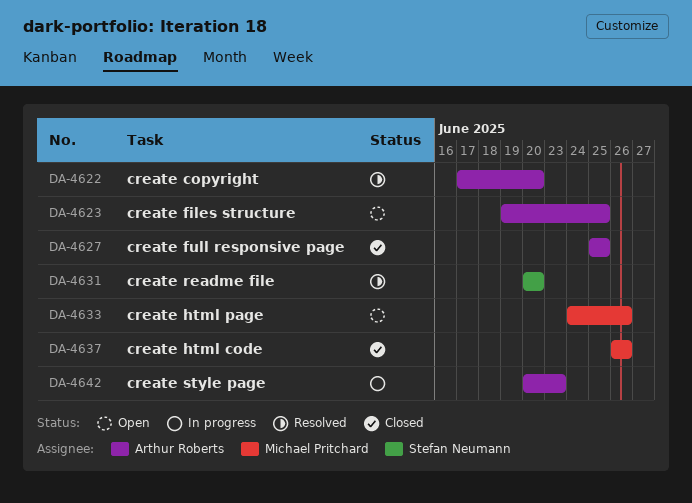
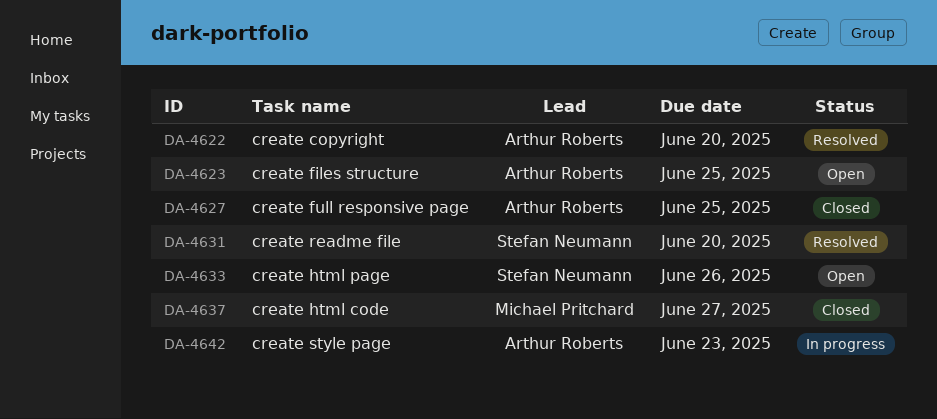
DA-4633, owner: Michael Pritchard -> Stefan Neumann
DA-4637, due: Jun 26 -> Jun 27

